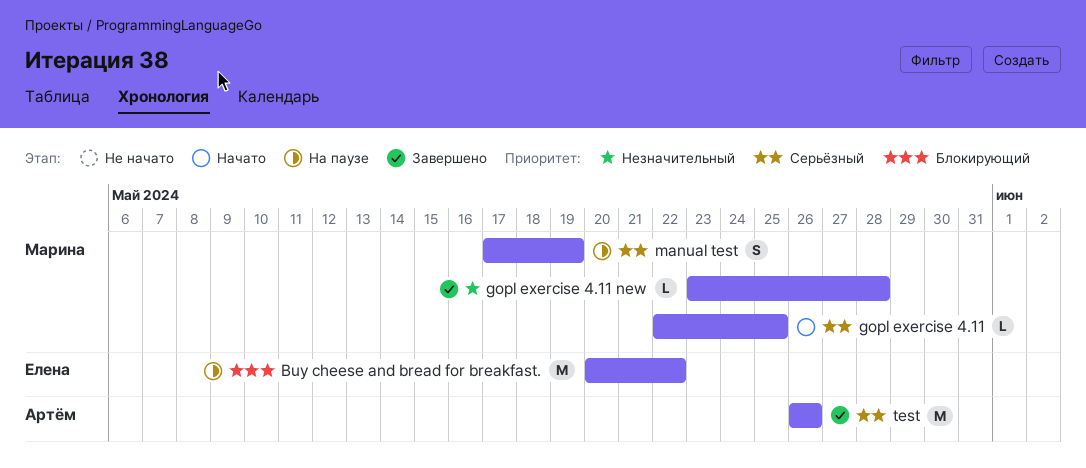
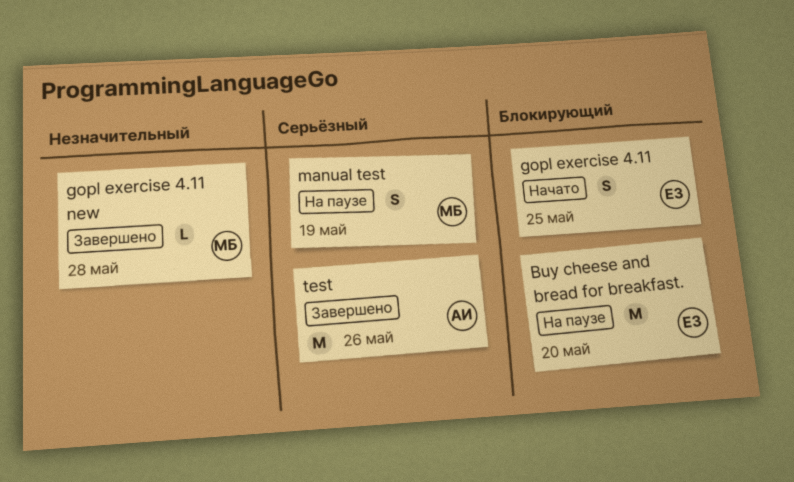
Buy cheese and bread for breakfast., due: May 22 -> May 20
gopl exercise 4.11, owner: Марина -> Елена
gopl exercise 4.11, priority: Серьёзный -> Блокирующий
gopl exercise 4.11, estimate: L -> S

